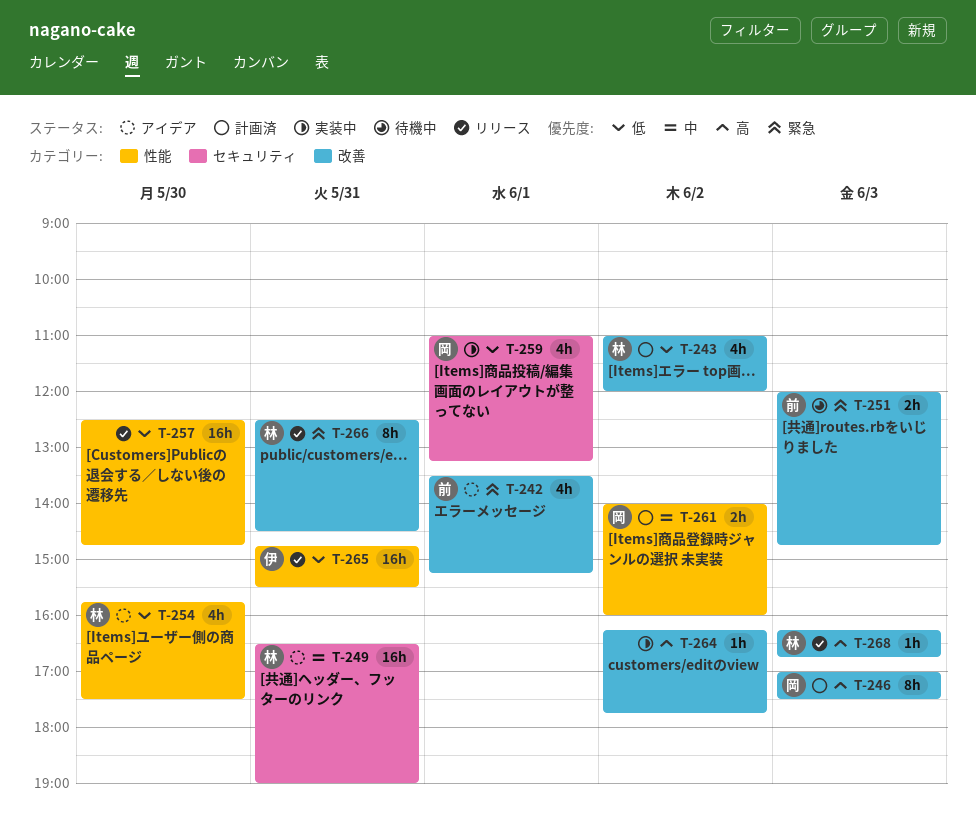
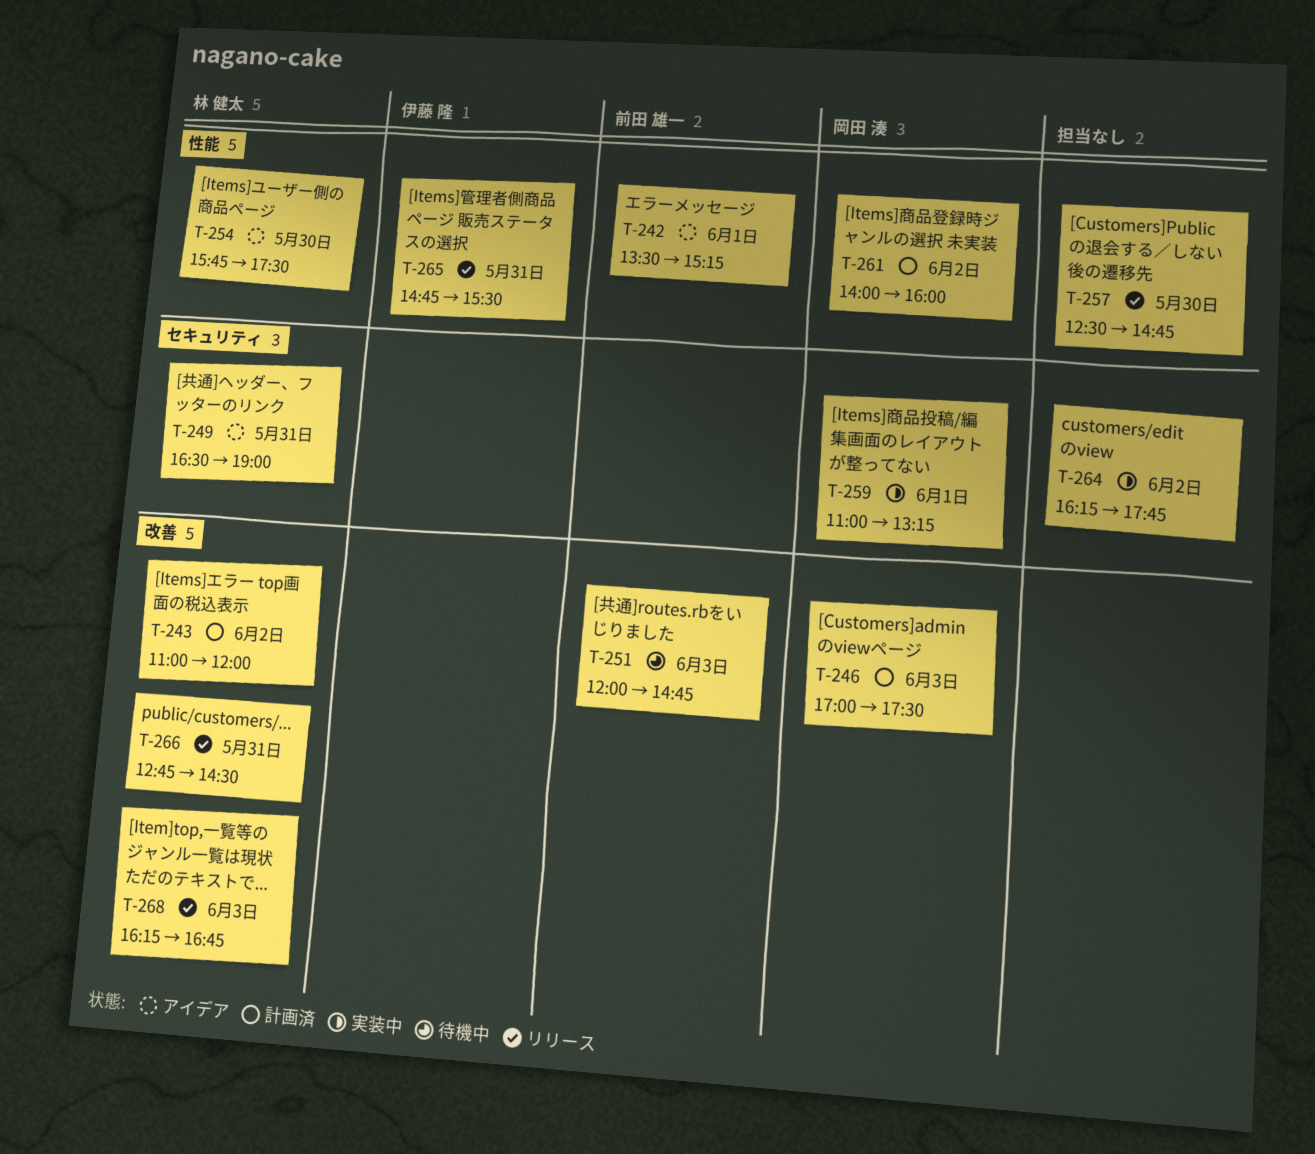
T-242, label: 改善 -> 性能
T-264, label: 改善 -> セキュリティ
T-266, begins: 12:30 -> 12:45

